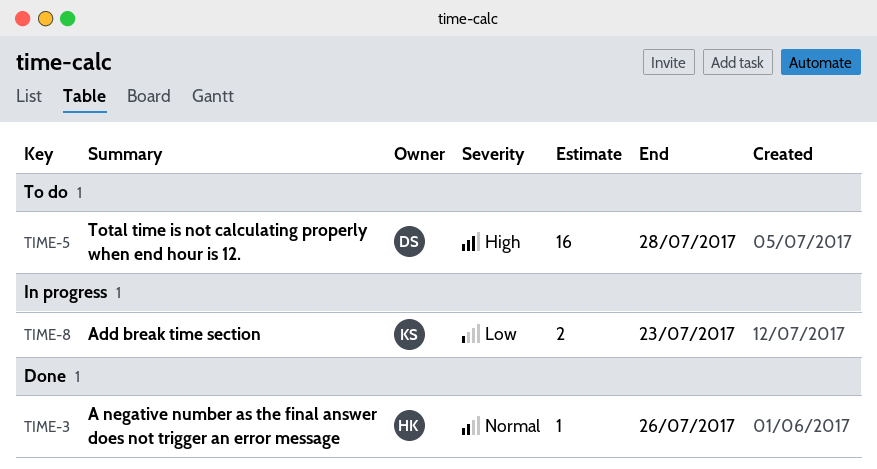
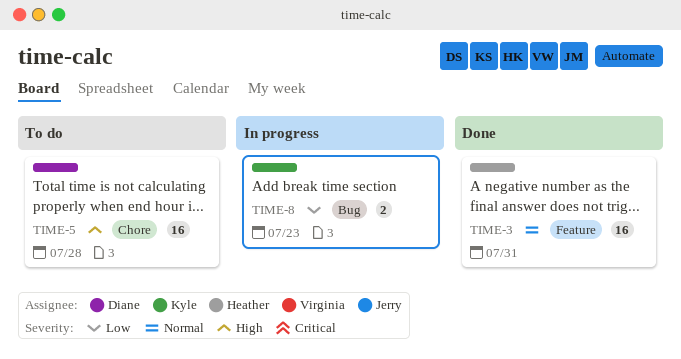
TIME-3, estimate: 1 -> 16
TIME-3, due: Jul 26 -> Jul 31

